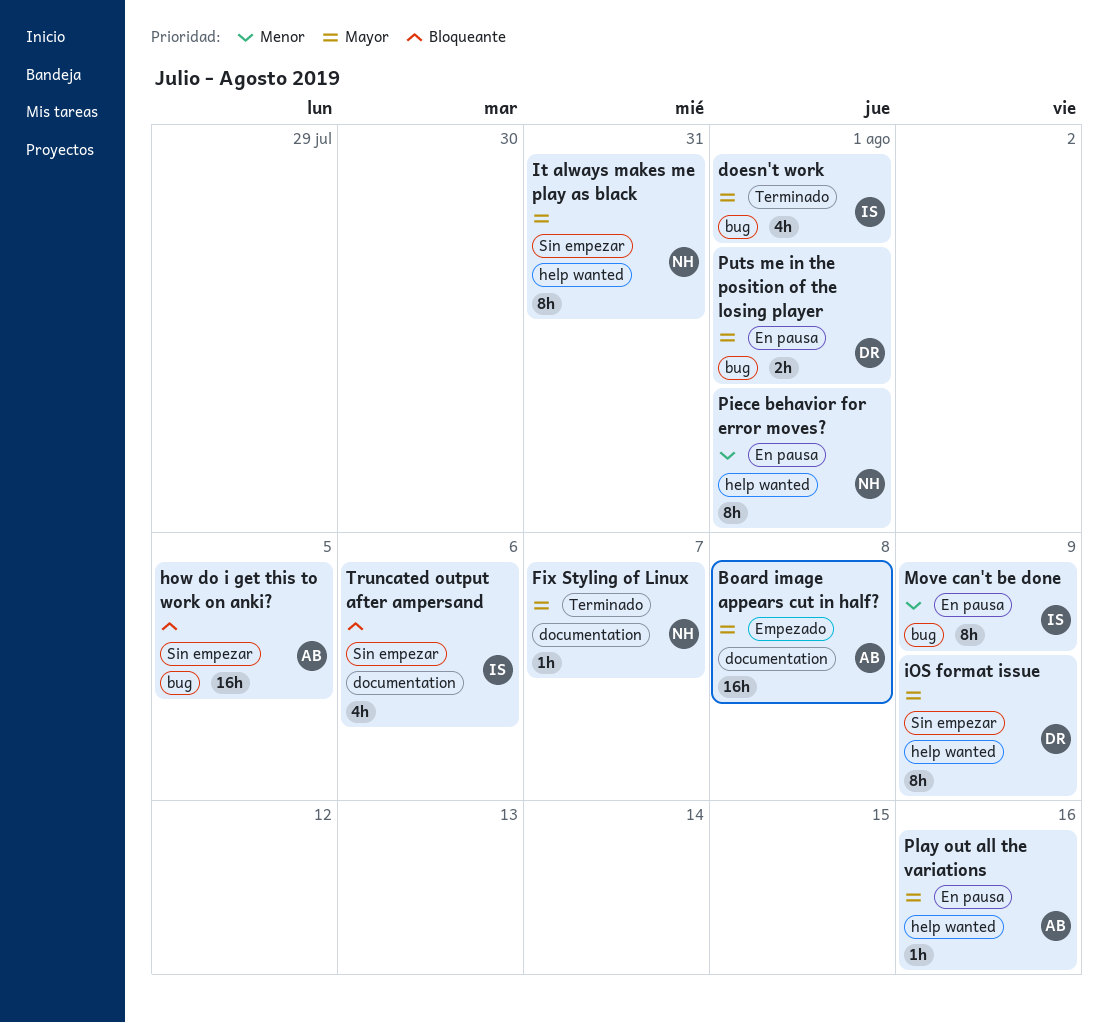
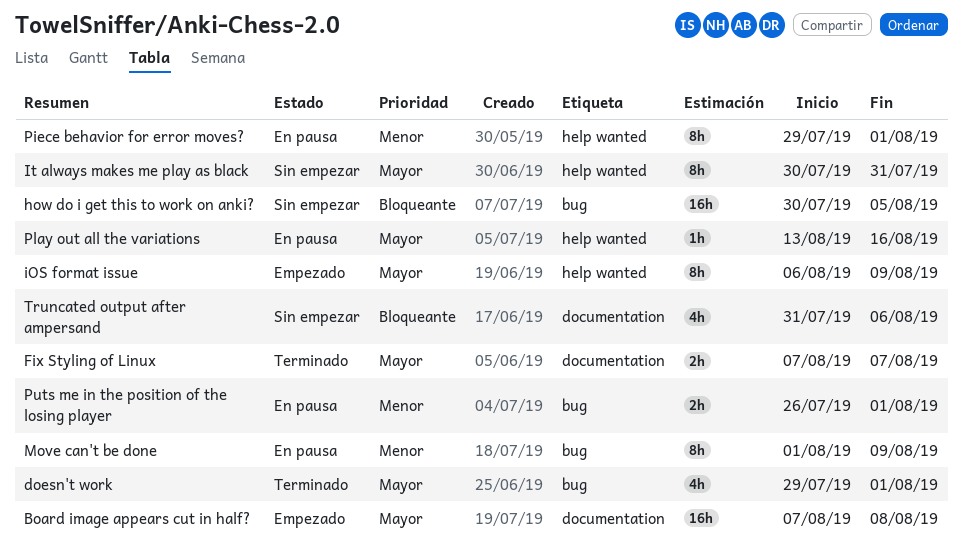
Fix Styling of Linux, estimate: 1h -> 2h
iOS format issue, status: Sin empezar -> Empezado
Puts me in the position of the losing player, priority: Mayor -> Menor

